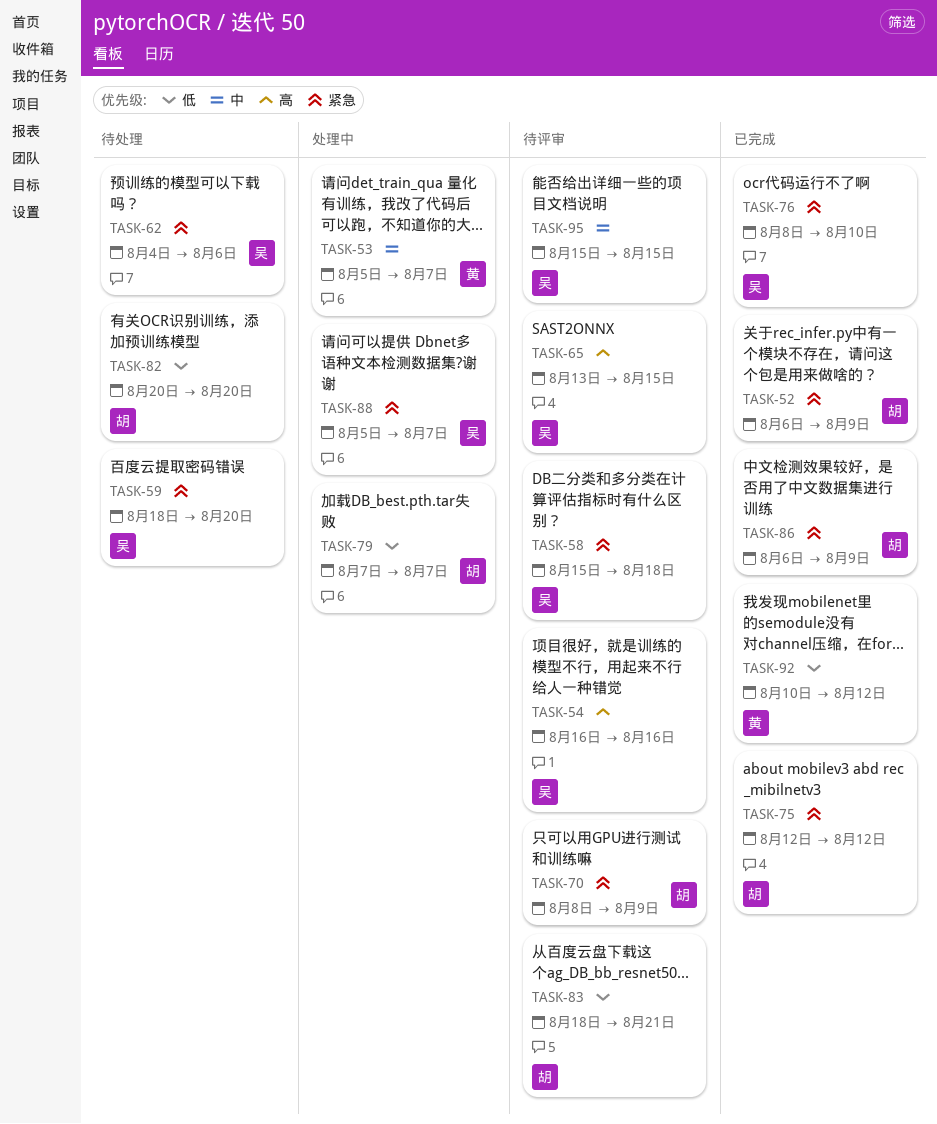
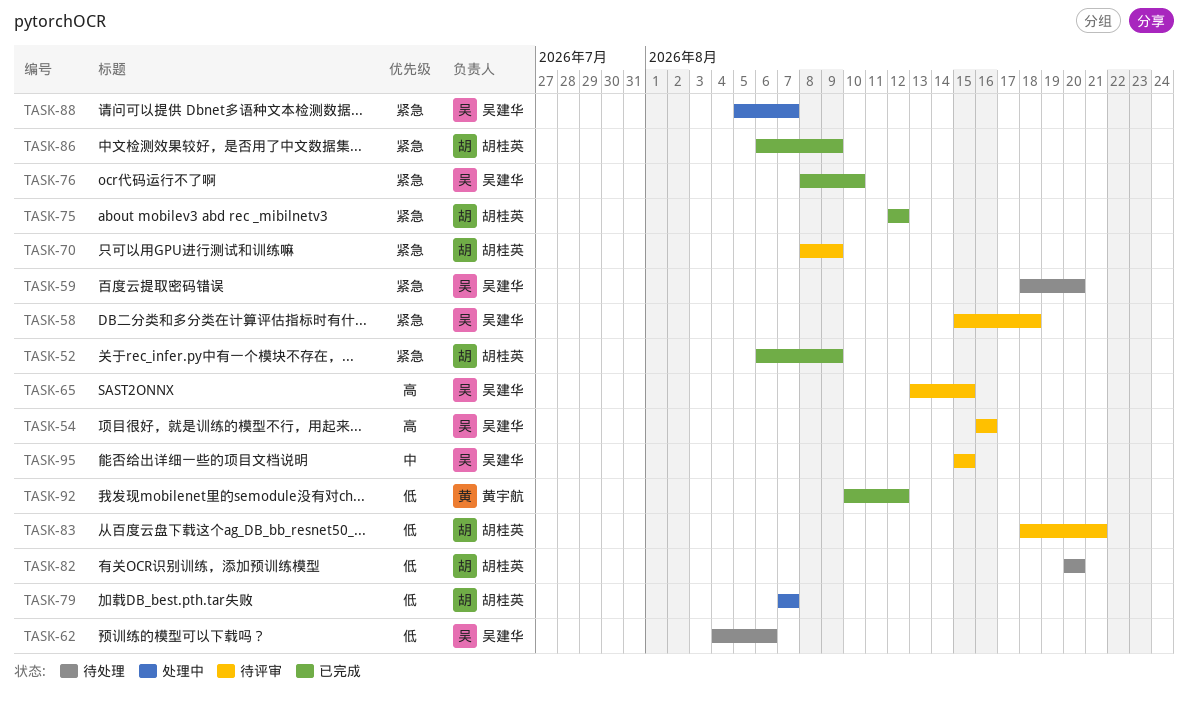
TASK-53: present -> none
TASK-62, priority: 紧急 -> 低

